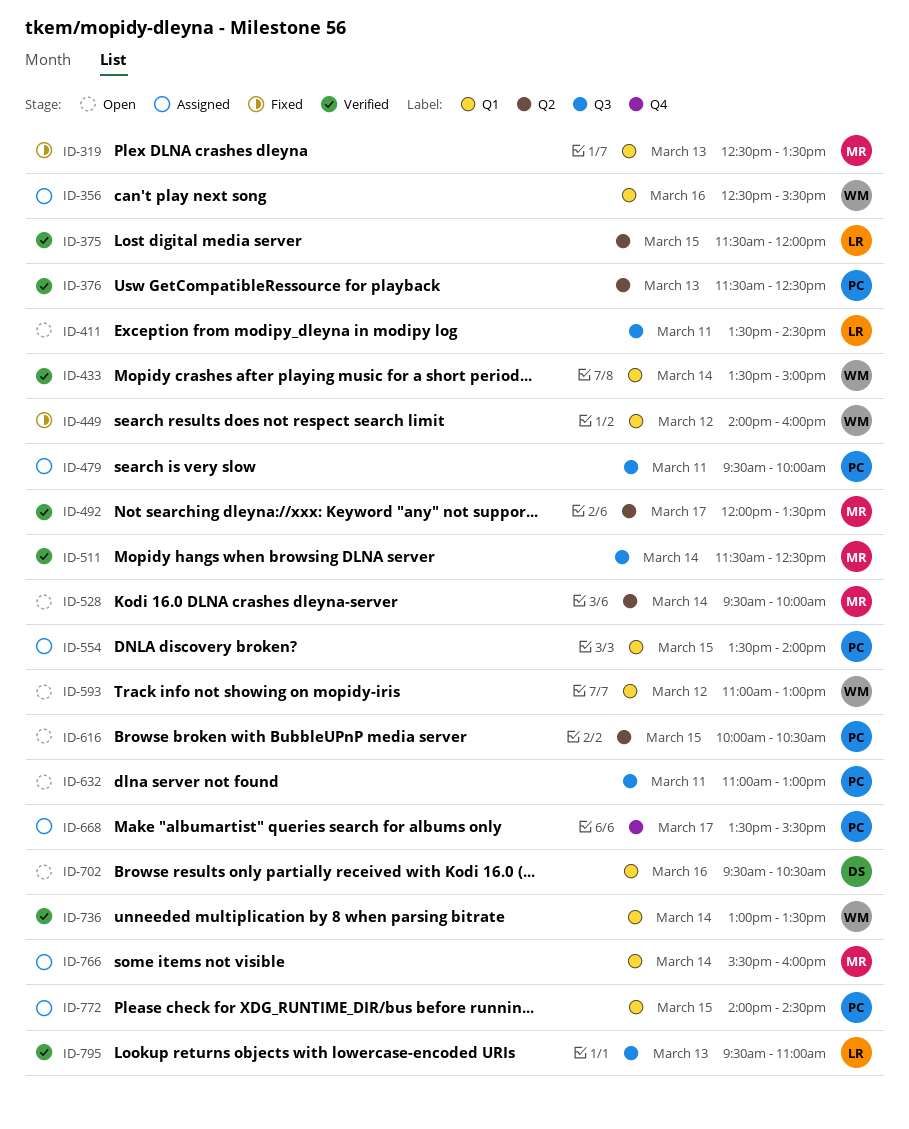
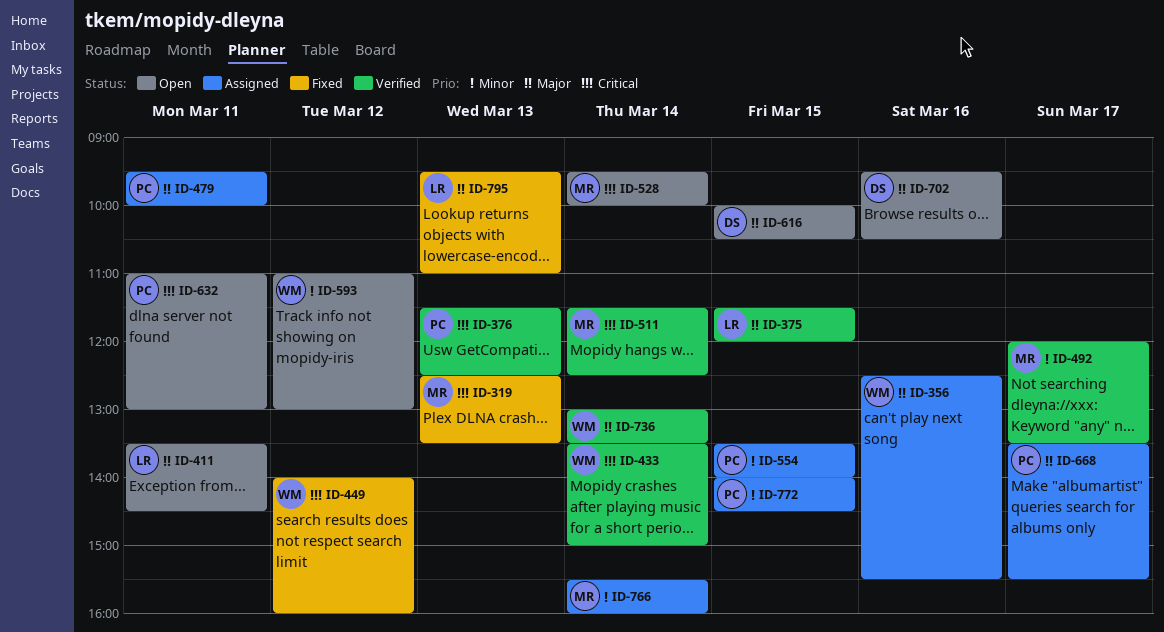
ID-616, owner: PC -> DS
ID-795, status: Verified -> Fixed

